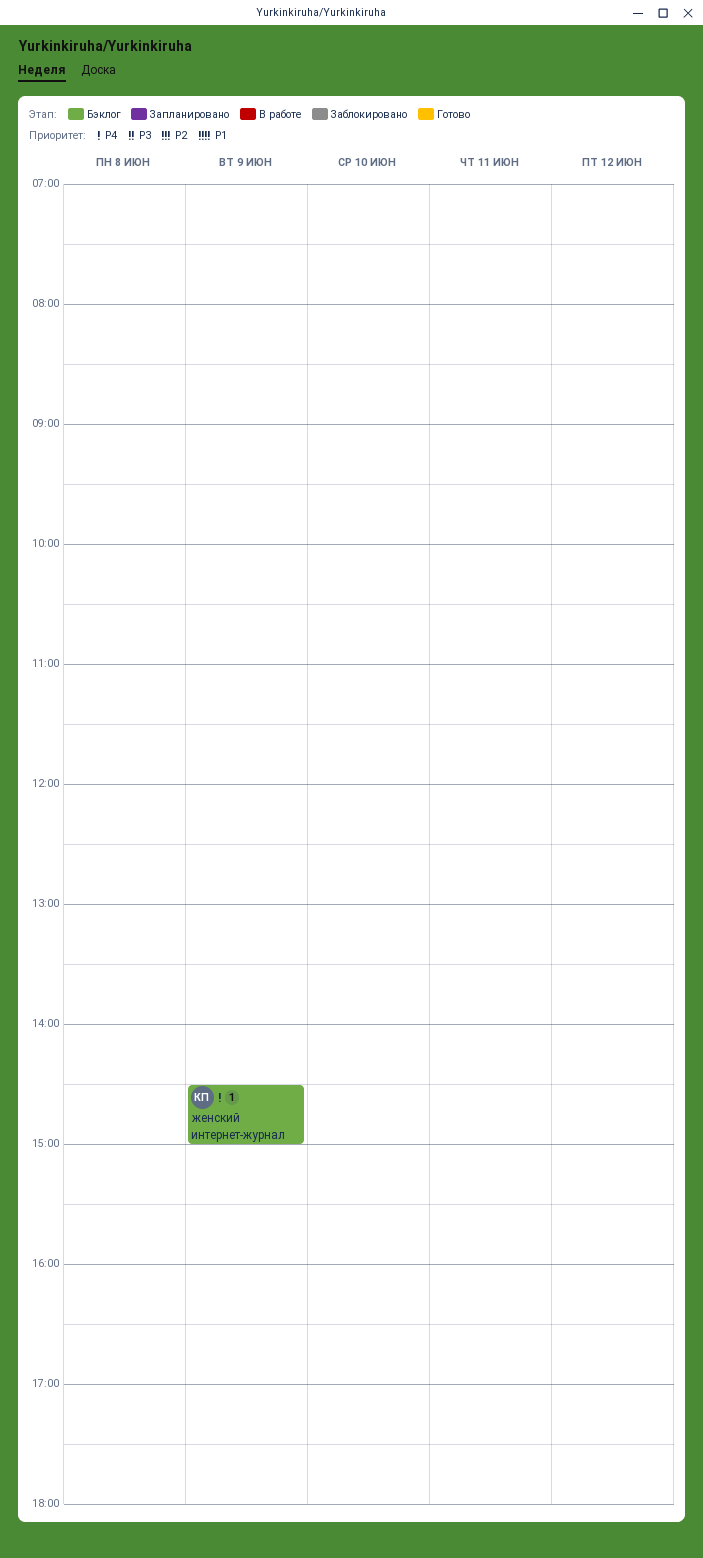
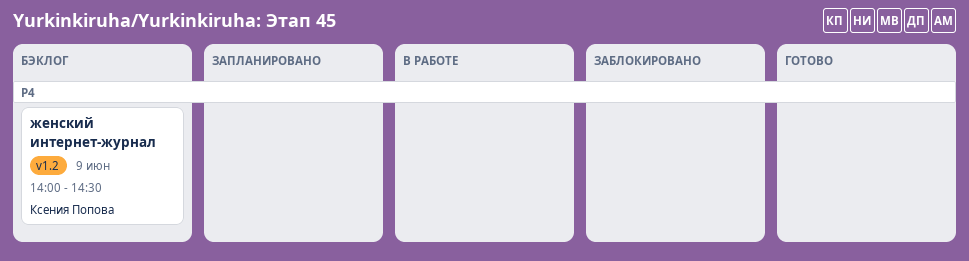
женский интернет-журнал, begins: 14:30 -> 14:00
женский интернет-журнал, ends: 15:00 -> 14:30

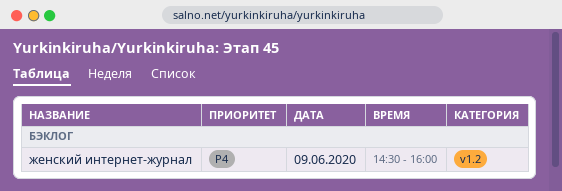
женский интернет-журнал, begins: 14:00 -> 14:30
женский интернет-журнал, ends: 14:30 -> 16:00

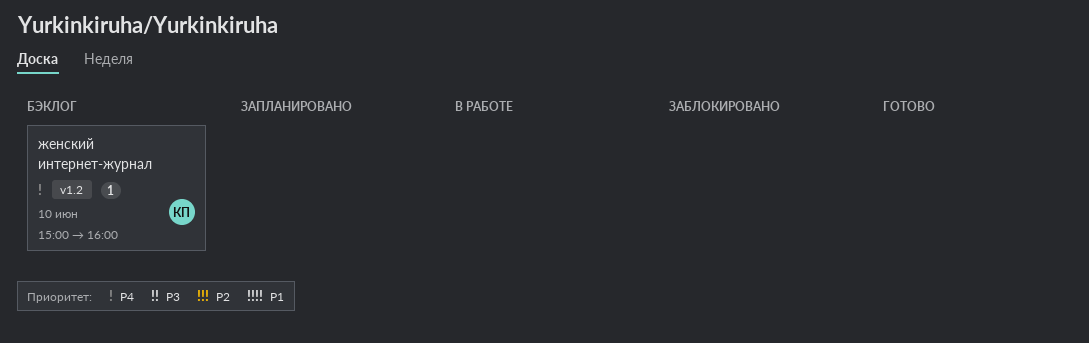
женский интернет-журнал, day: Jun 9 -> Jun 10
женский интернет-журнал, begins: 14:30 -> 15:00

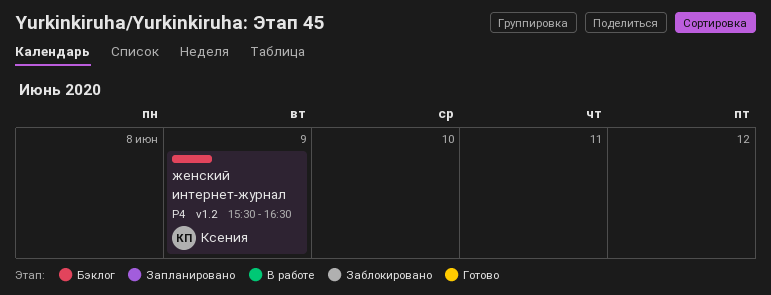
женский интернет-журнал, day: Jun 10 -> Jun 9
женский интернет-журнал, begins: 15:00 -> 15:30
женский интернет-журнал, ends: 16:00 -> 16:30

